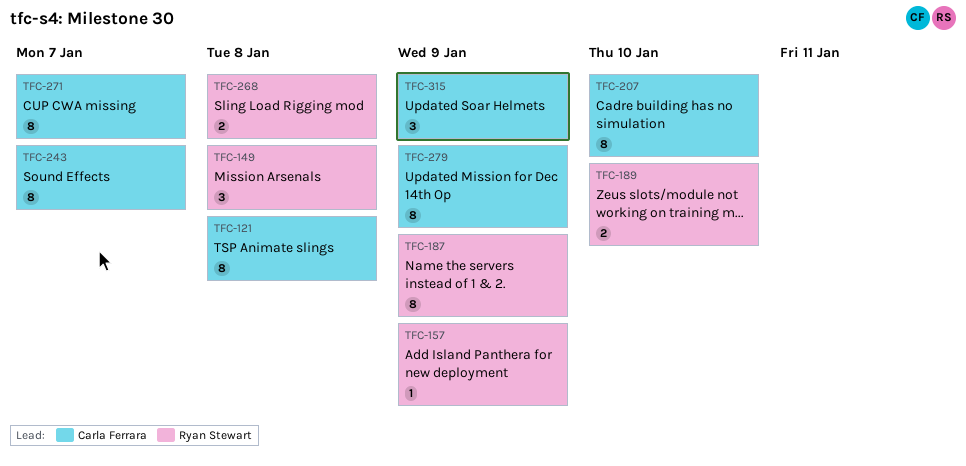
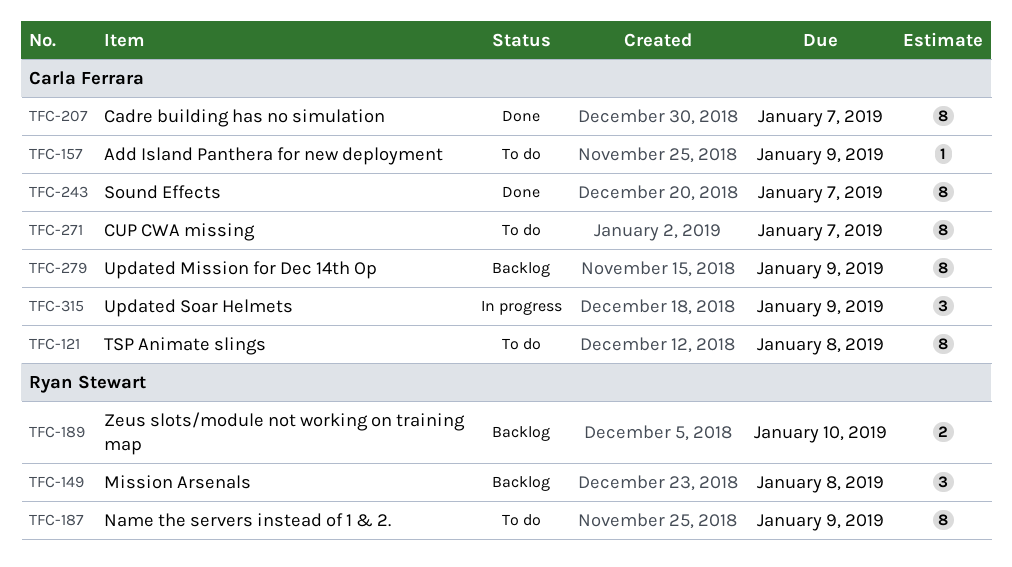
TFC-157, owner: Ryan Stewart -> Carla Ferrara
TFC-207, due: Jan 10 -> Jan 7
TFC-268: present -> none

